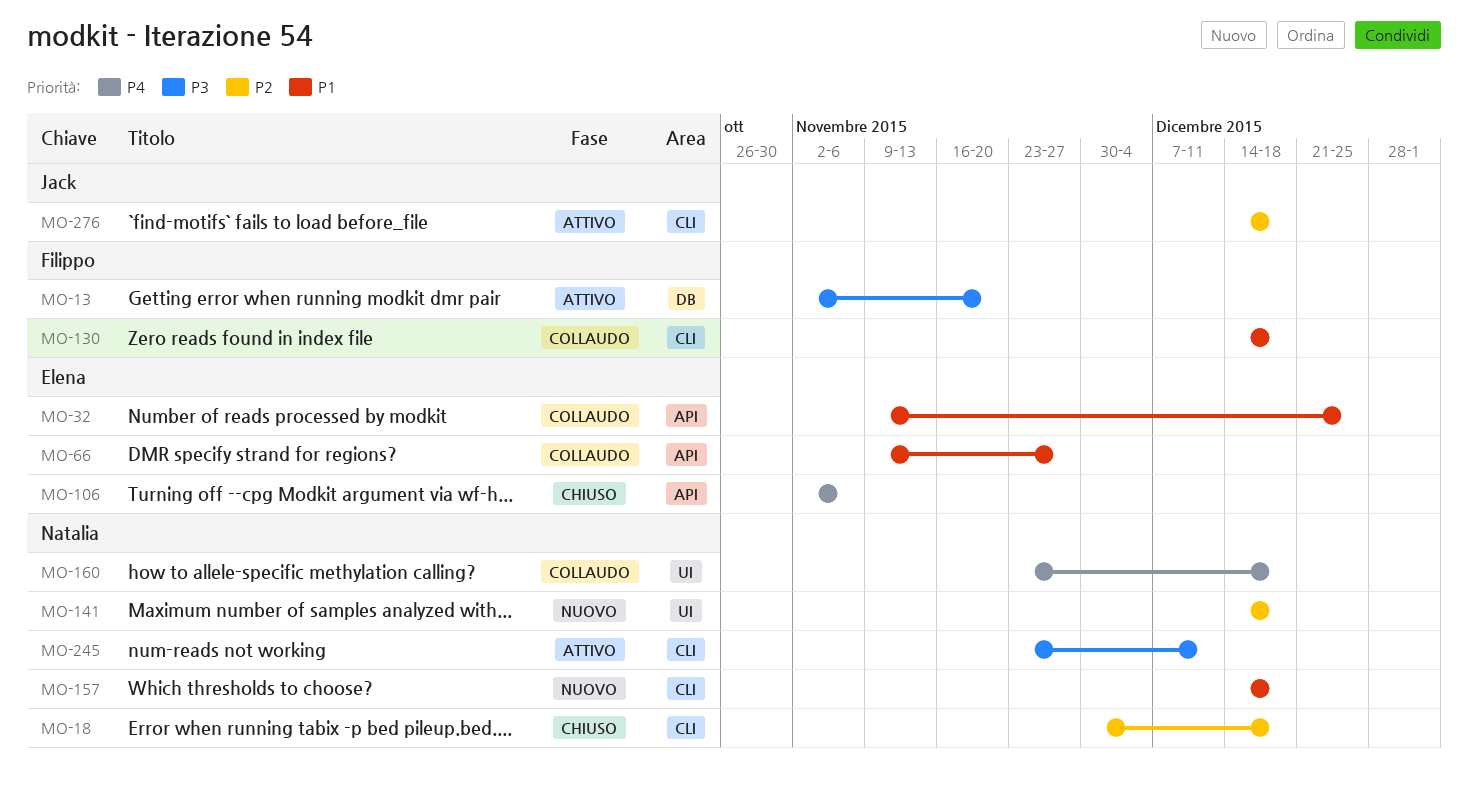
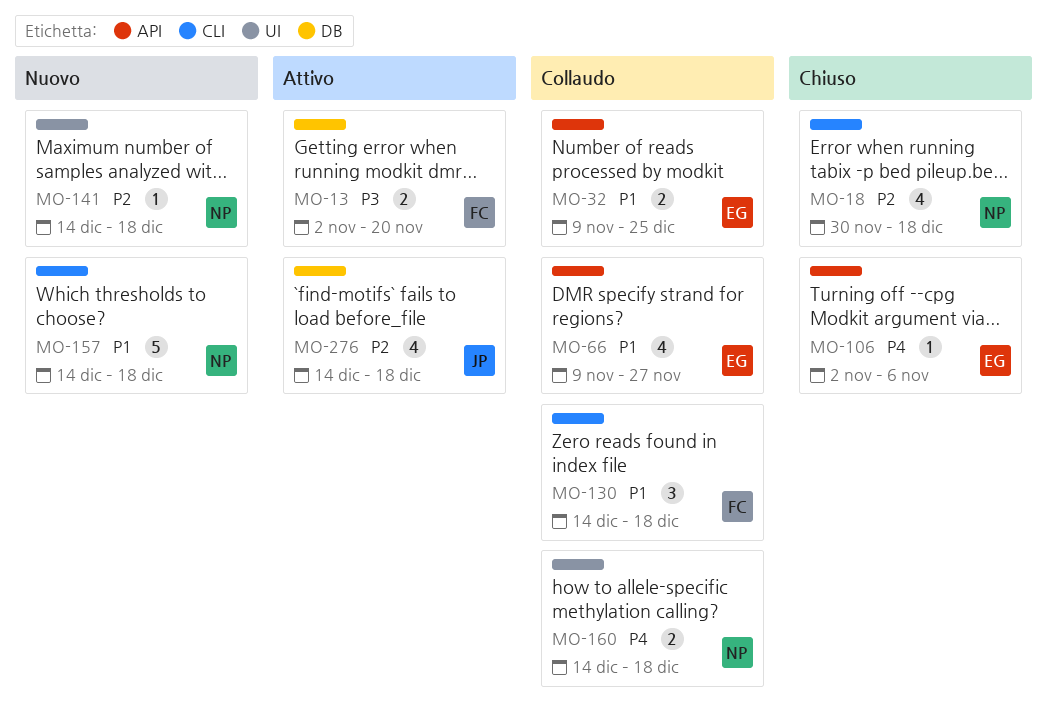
MO-160, start: Nov 23 -> Dec 14
MO-245: present -> none
MO-276, label: CLI -> DB

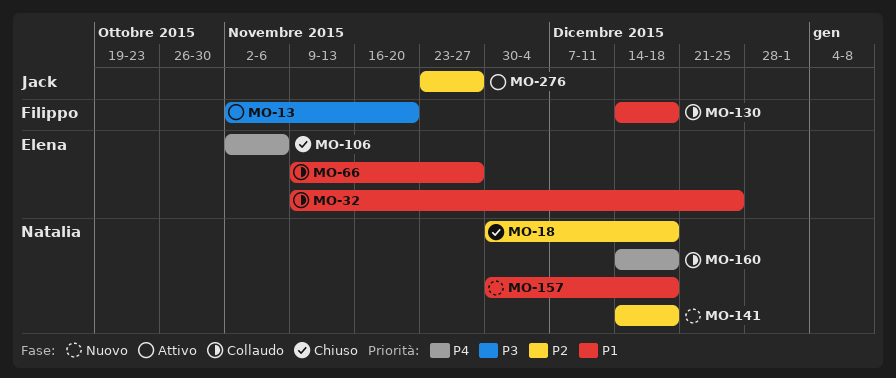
MO-157, start: Dec 14 -> Nov 30
MO-276, start: Dec 14 -> Nov 23
MO-276, due: Dec 18 -> Nov 27

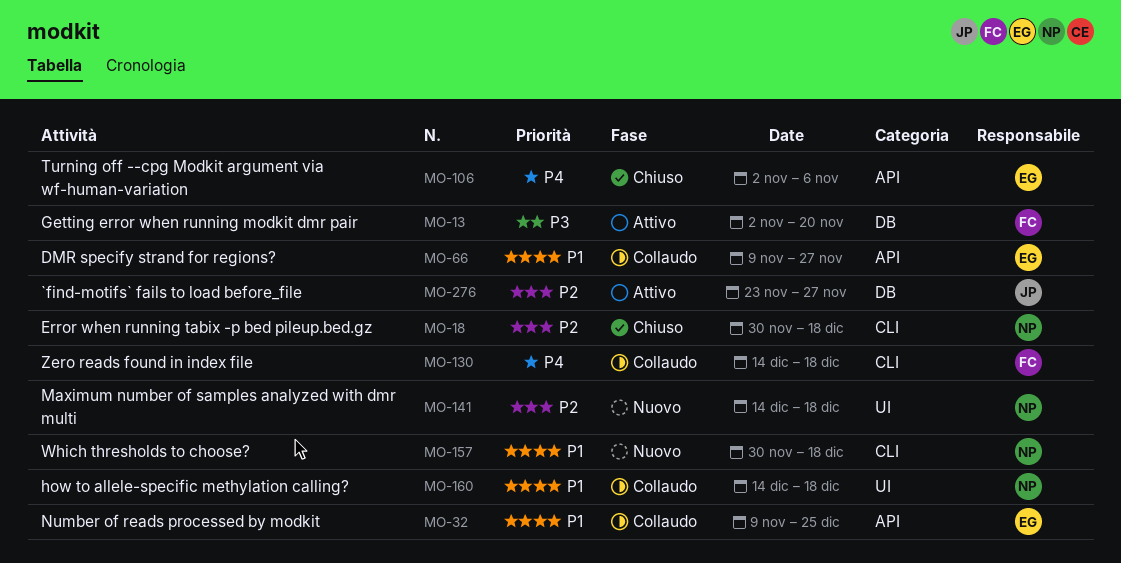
MO-130, priority: P1 -> P4
MO-160, priority: P4 -> P1

